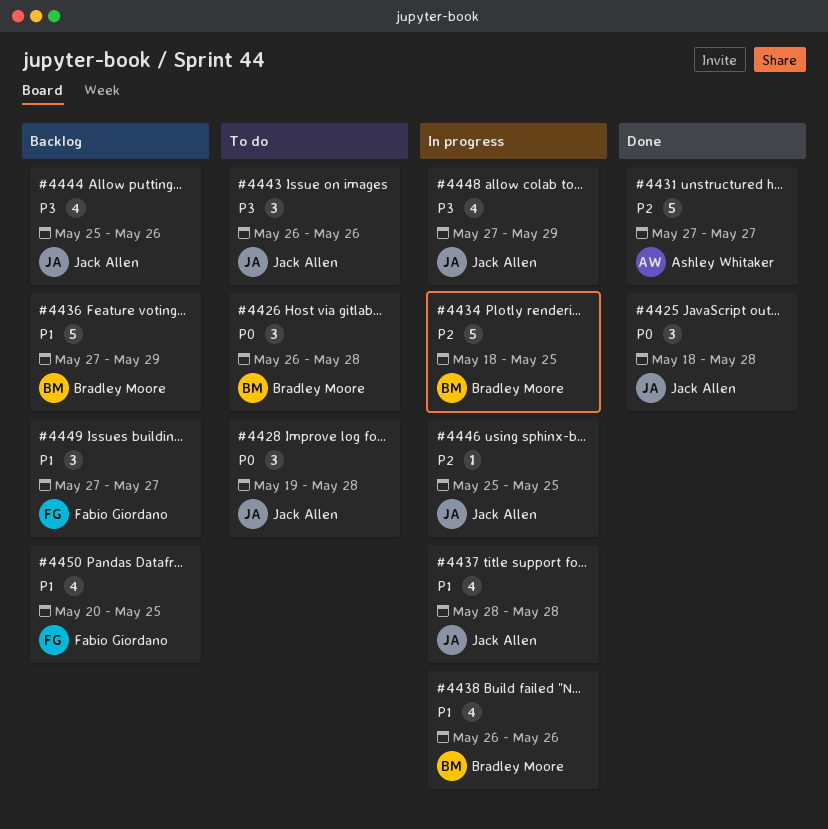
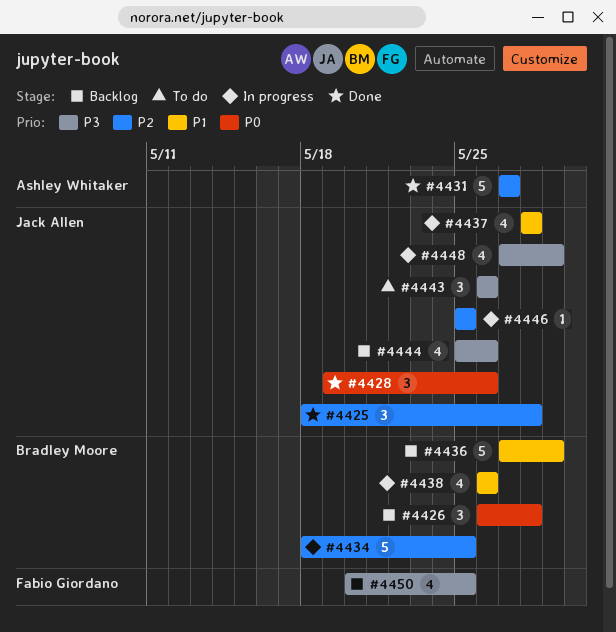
#4425, priority: P0 -> P2
#4426, status: To do -> Backlog
#4428, status: To do -> Done
#4428, due: May 28 -> May 26
#4449: present -> none
#4450, priority: P1 -> P3

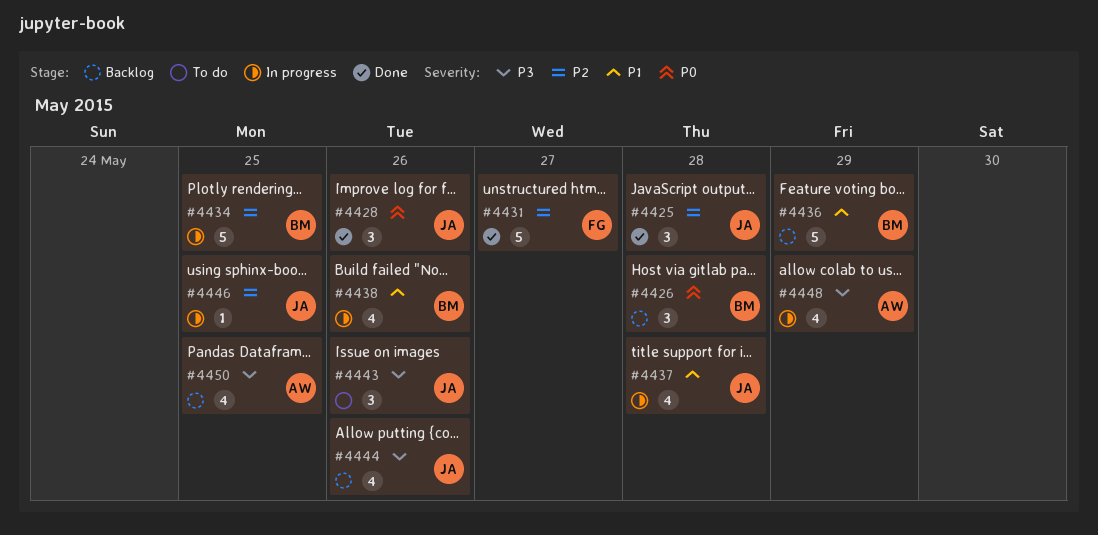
#4431, owner: Ashley Whitaker -> Fabio Giordano
#4448, owner: Jack Allen -> Ashley Whitaker
#4450, owner: Fabio Giordano -> Ashley Whitaker

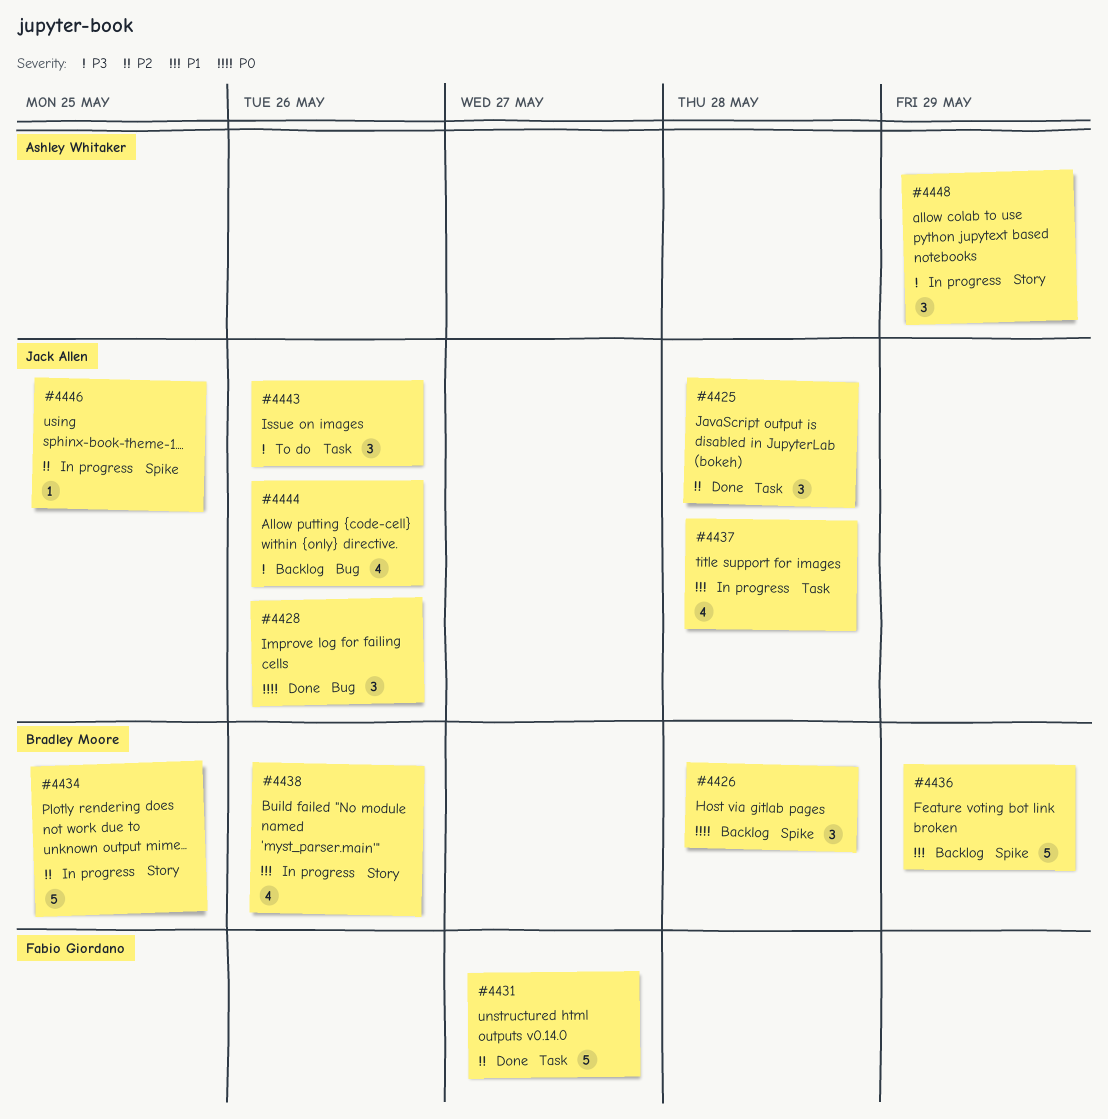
#4448, estimate: 4 -> 3
#4450: present -> none

